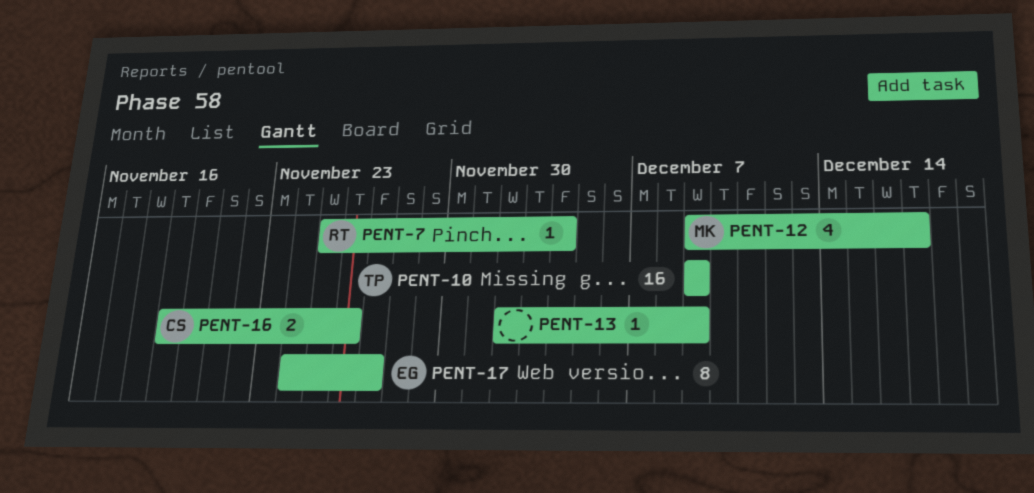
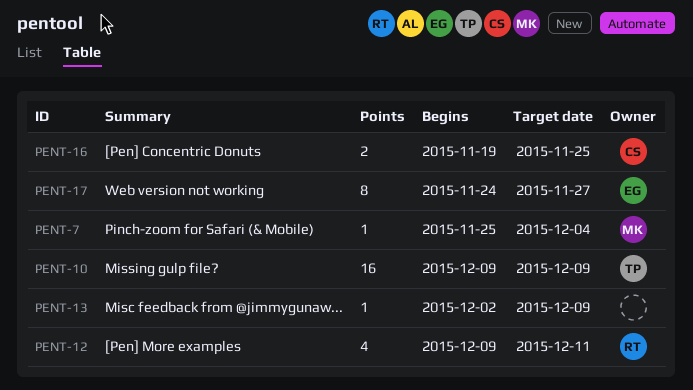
PENT-7, owner: RT -> MK
PENT-12, owner: MK -> RT
PENT-12, due: Dec 17 -> Dec 11
PENT-16, due: Nov 26 -> Nov 25

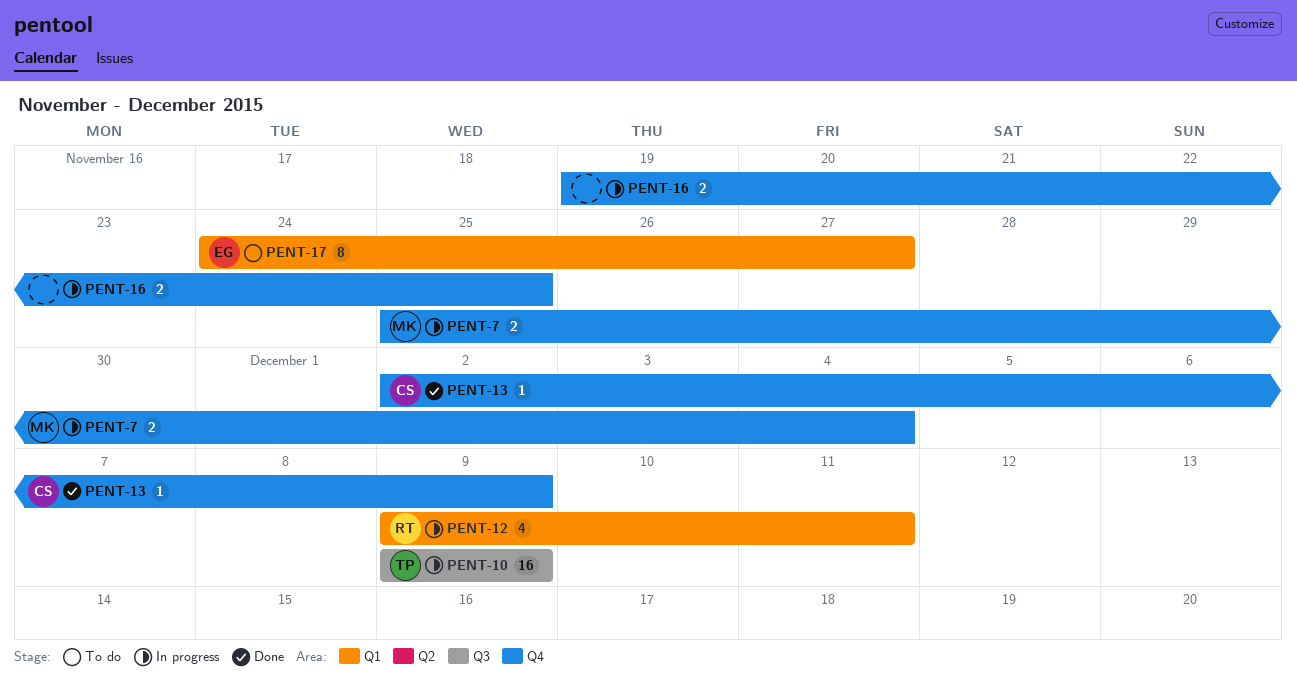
PENT-7, estimate: 1 -> 2
PENT-13, owner: none -> CS
PENT-16, owner: CS -> none

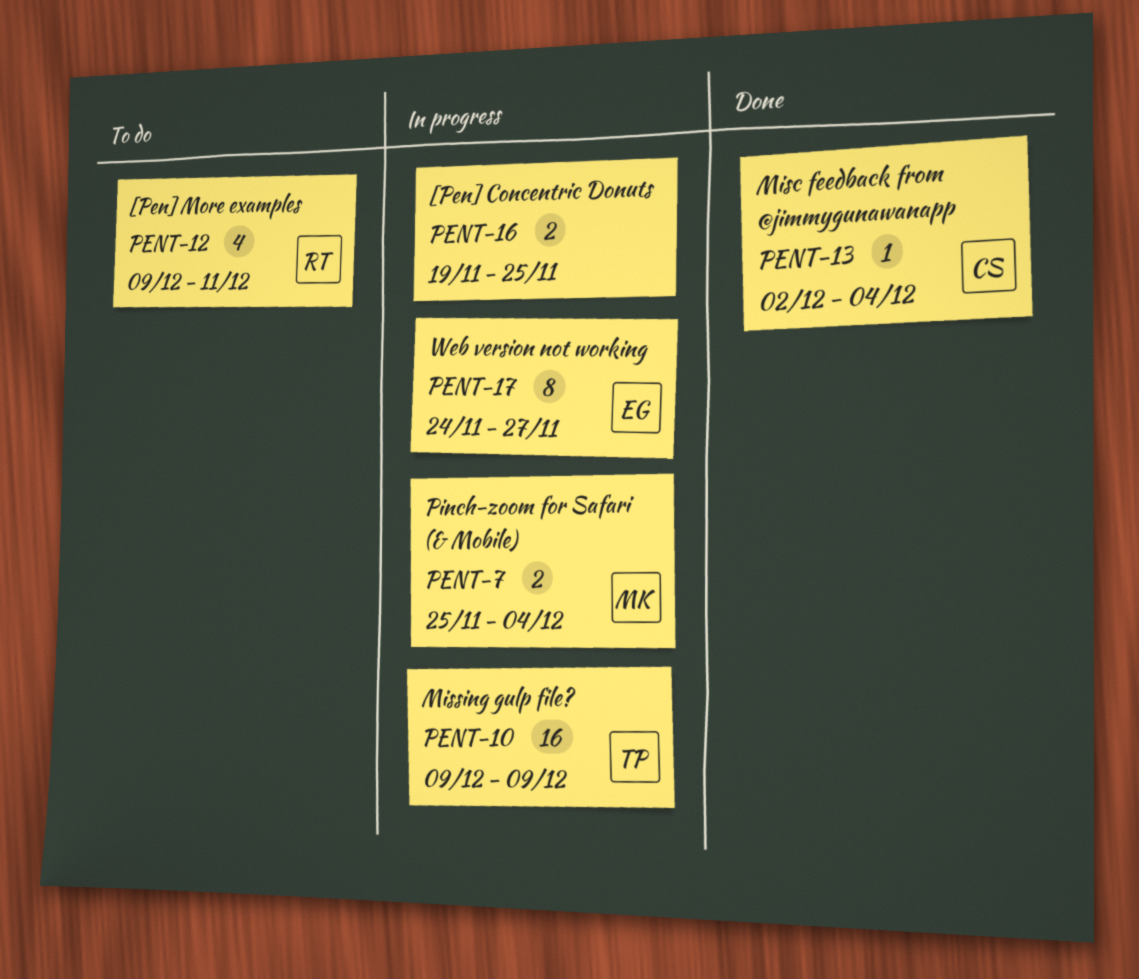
PENT-12, status: In progress -> To do
PENT-13, due: Dec 9 -> Dec 4
PENT-17, status: To do -> In progress

